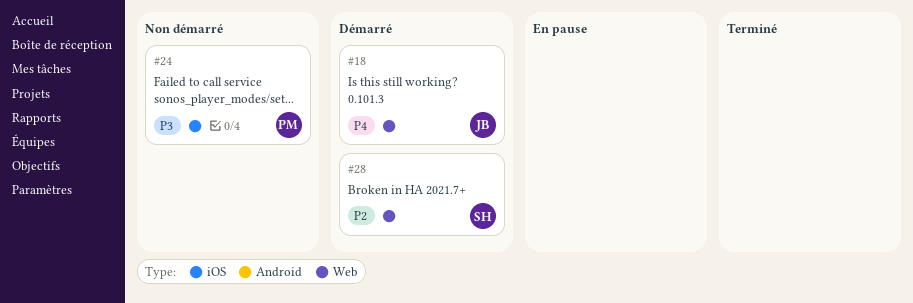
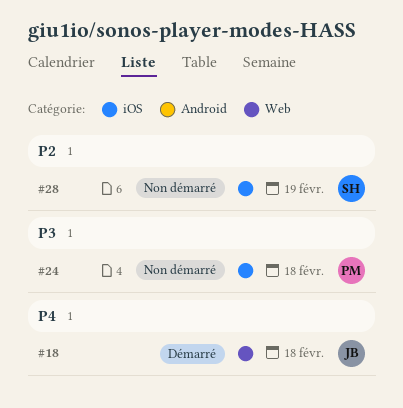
#28, status: Démarré -> Non démarré
#28, label: Web -> iOS

